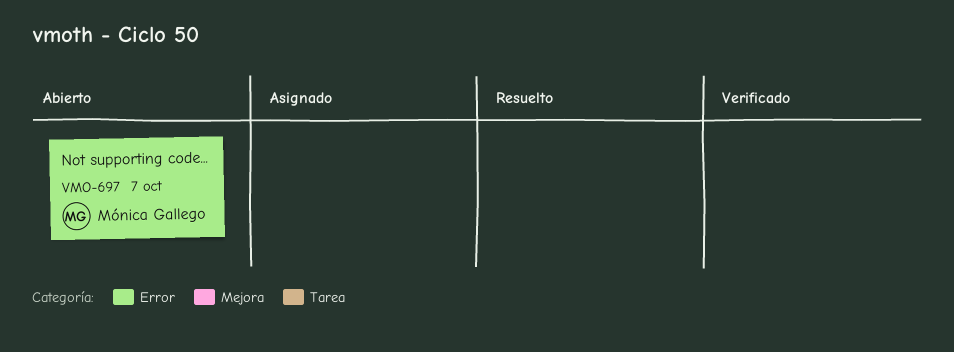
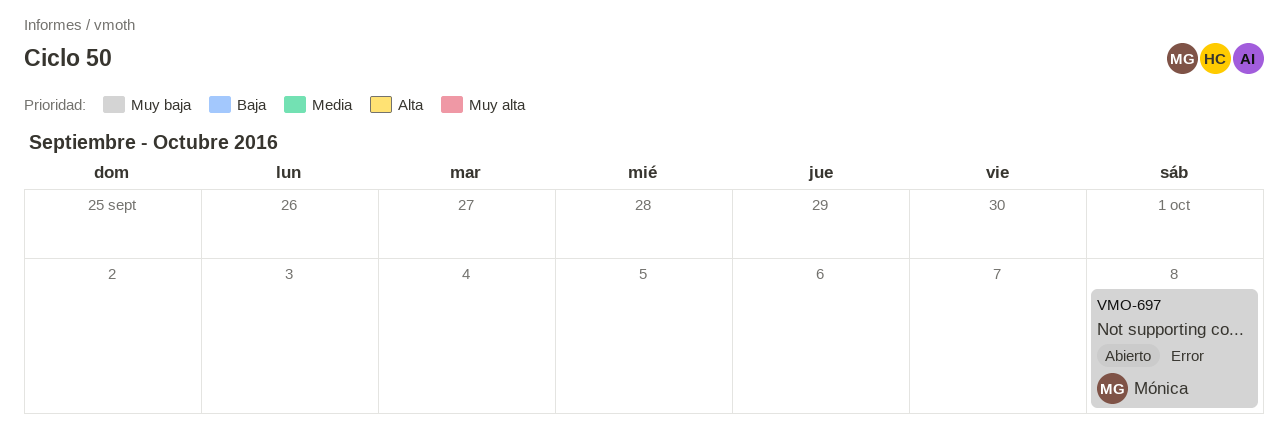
VMO-697, due: Oct 7 -> Oct 8

